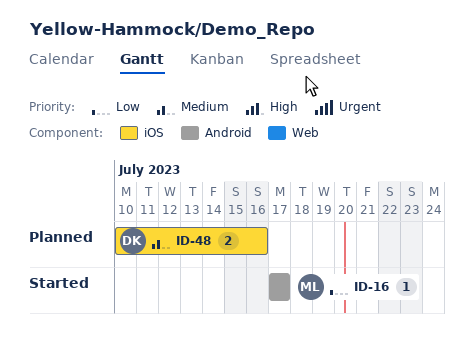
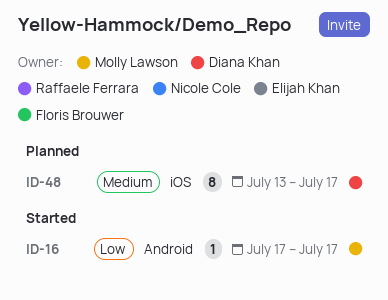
ID-48, estimate: 2 -> 8
ID-48, start: Jul 10 -> Jul 13
ID-48, due: Jul 16 -> Jul 17

